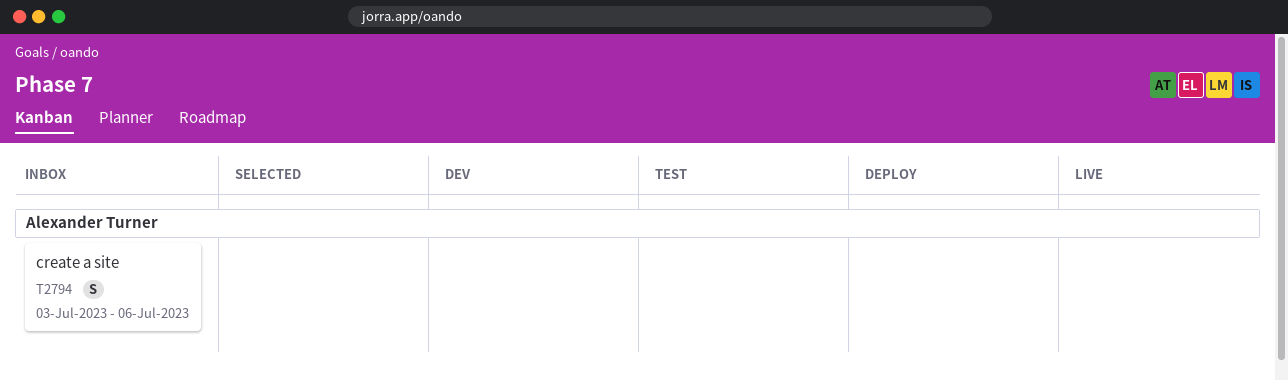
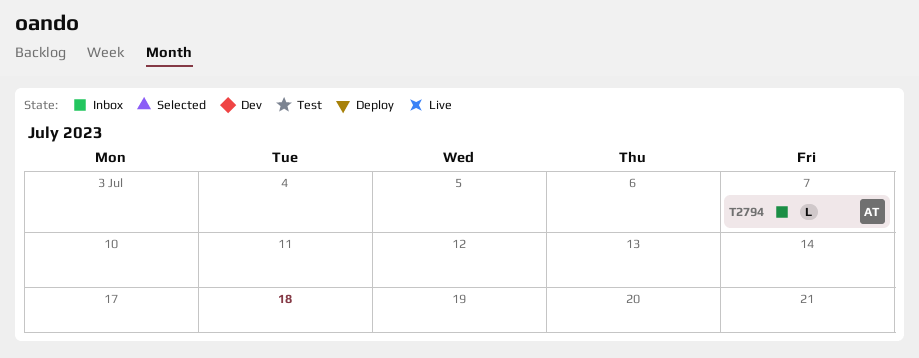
T2794, estimate: S -> L
T2794, due: Jul 6 -> Jul 7

